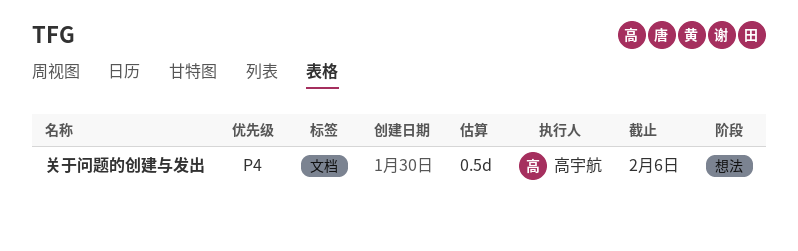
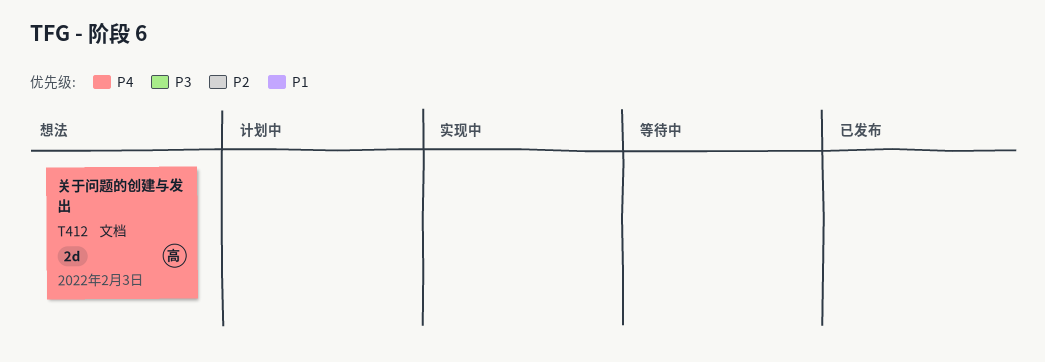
关于问题的创建与发出, estimate: 0.5d -> 2d
关于问题的创建与发出, due: Feb 6 -> Feb 3

